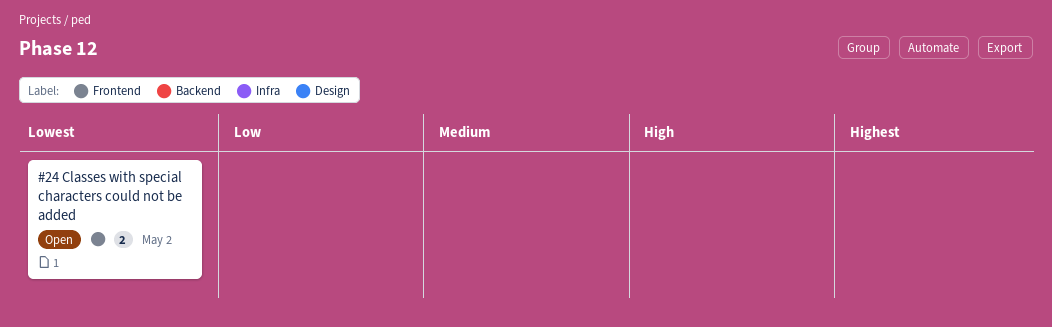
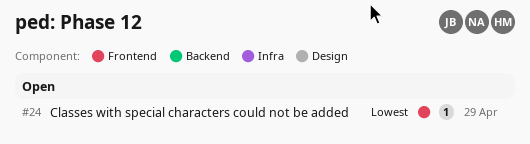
#24, estimate: 2 -> 1
#24, due: May 2 -> Apr 29

